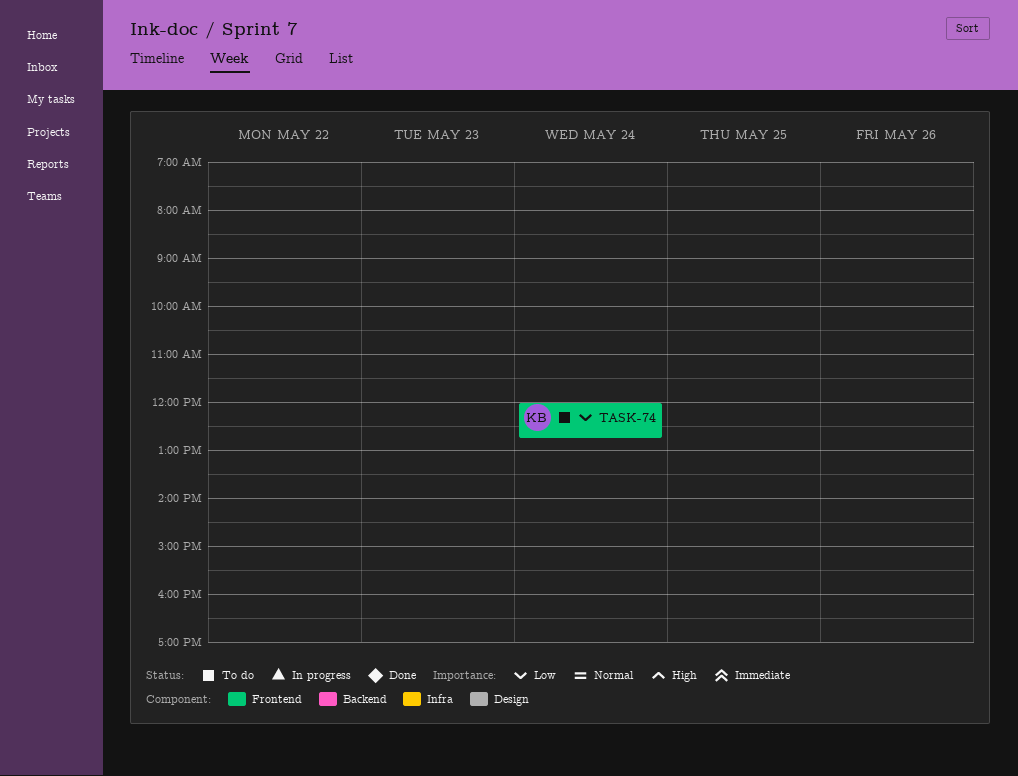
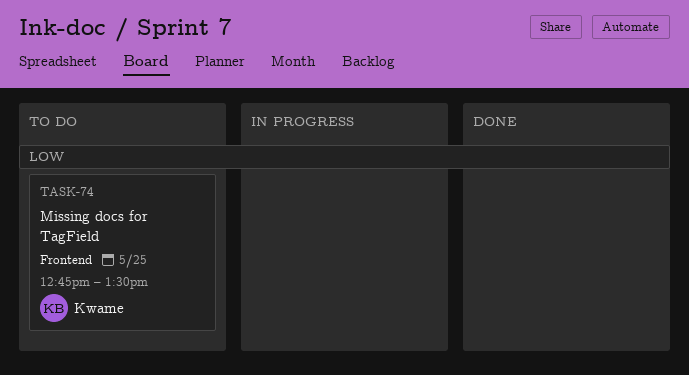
TASK-74, day: May 24 -> May 25
TASK-74, begins: 12:00 -> 12:45
TASK-74, ends: 12:45 -> 13:30

